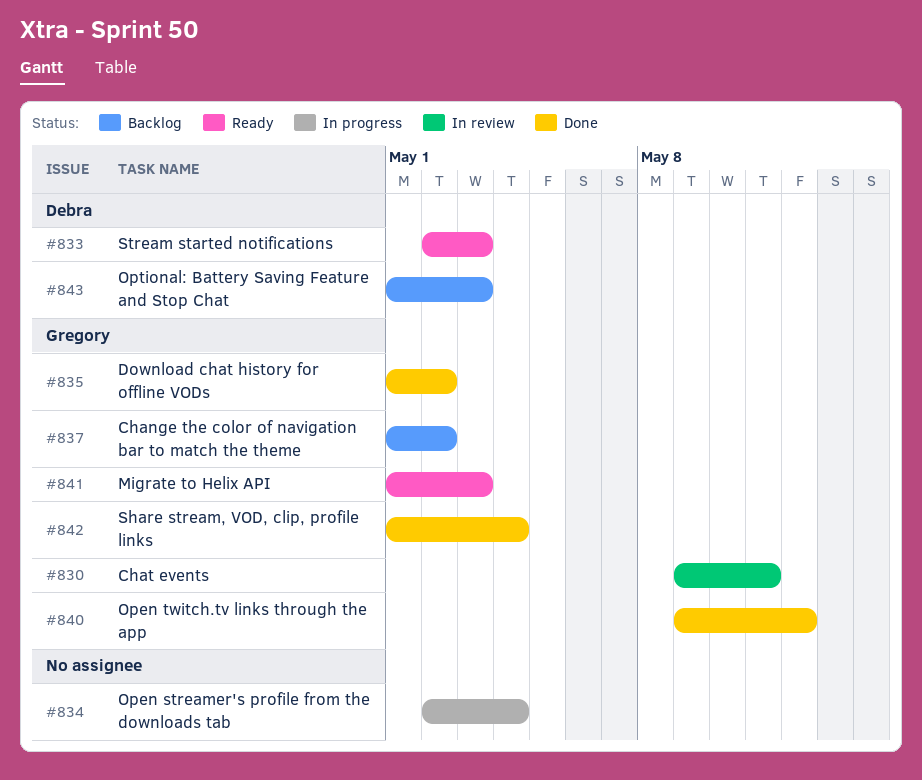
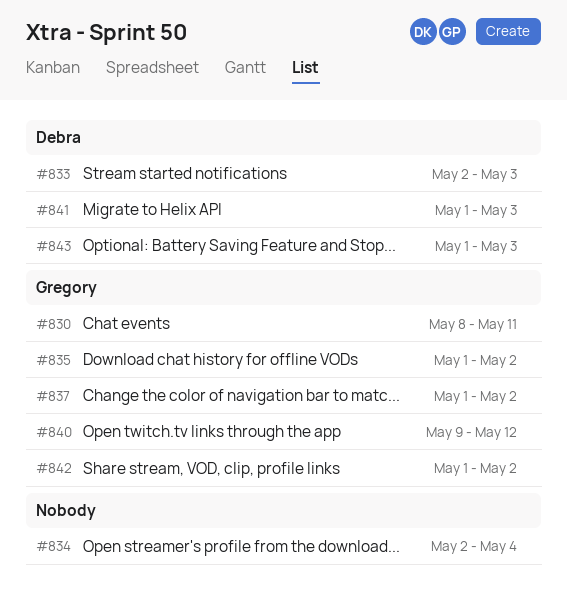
#830, start: May 9 -> May 8
#841, owner: Gregory -> Debra
#842, due: May 4 -> May 2

